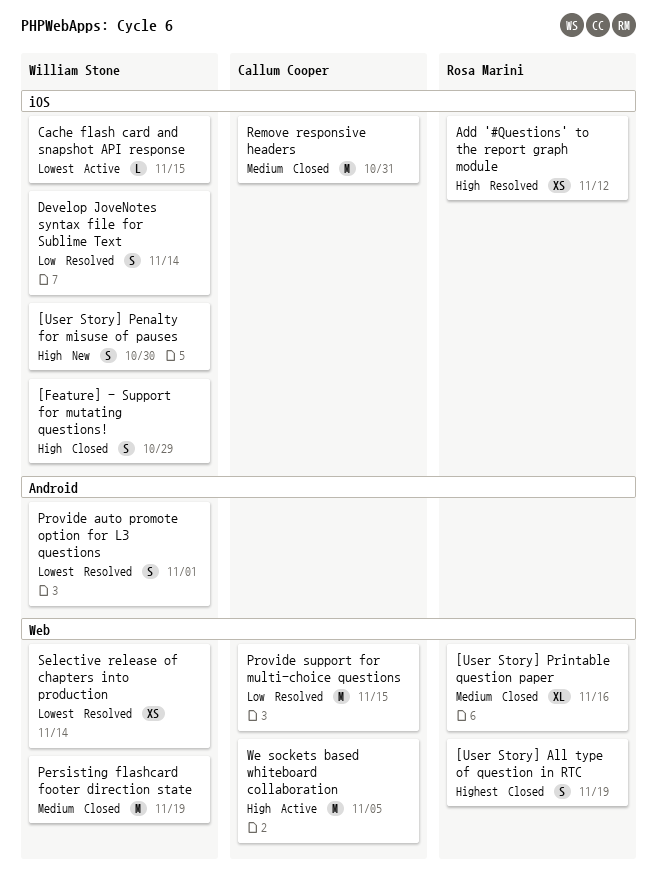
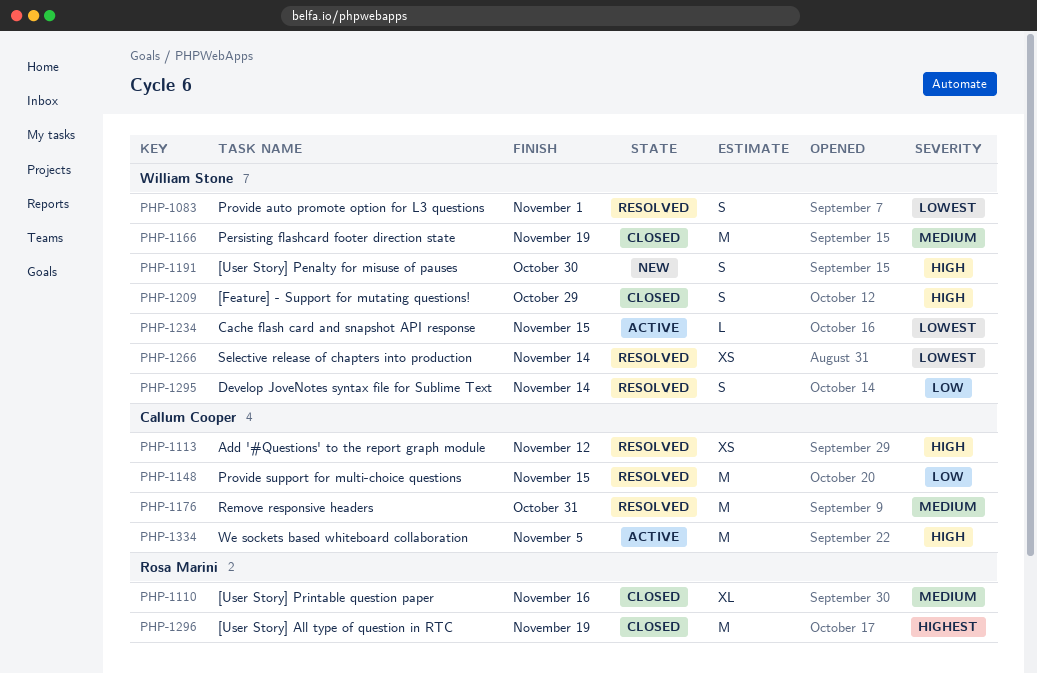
[User Story] All type of question in RTC, estimate: S -> M
Add '#Questions' to the report graph module, owner: Rosa Marini -> Callum Cooper
Remove responsive headers, status: Closed -> Resolved

